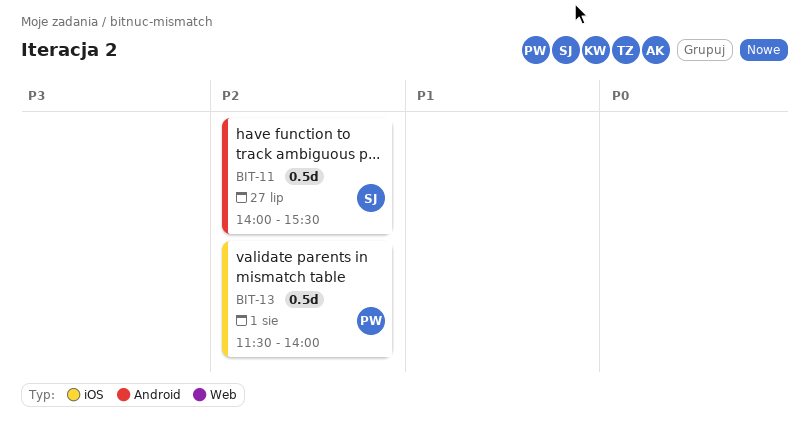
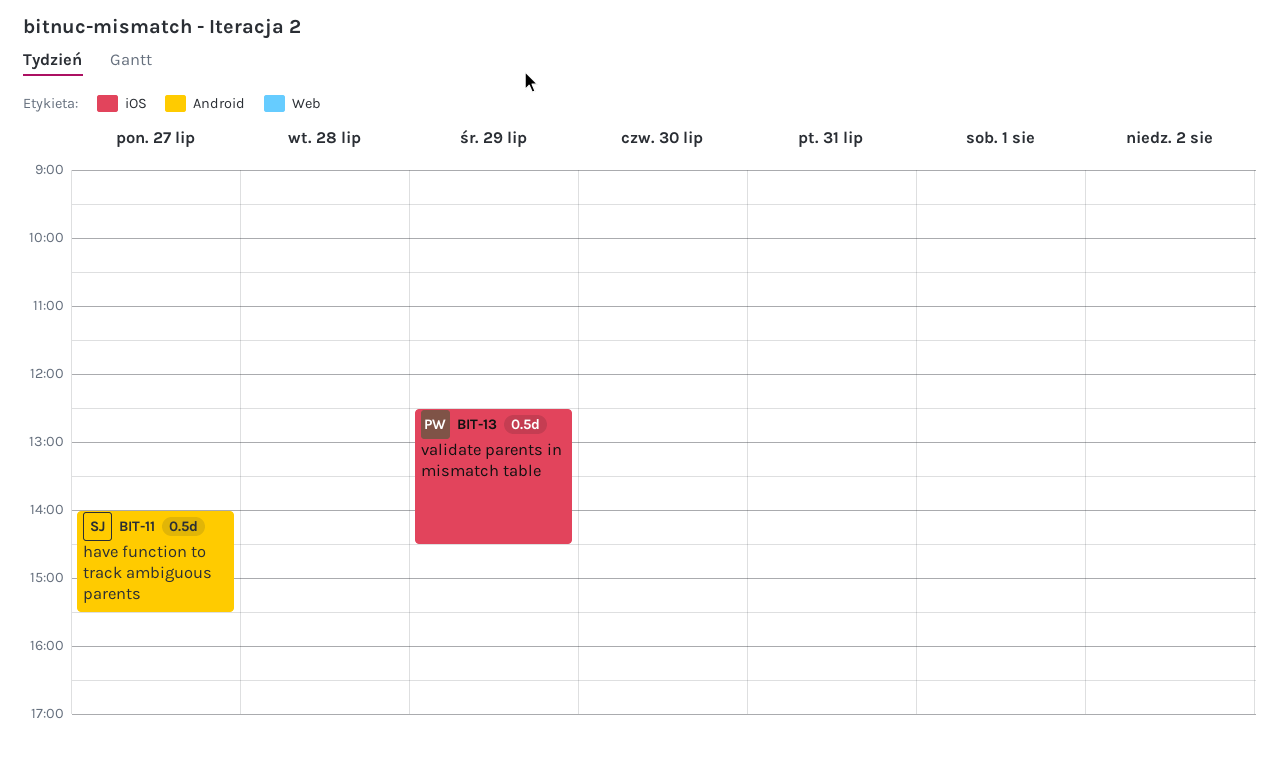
BIT-13, day: Aug 1 -> Jul 29
BIT-13, begins: 11:30 -> 12:30
BIT-13, ends: 14:00 -> 14:30

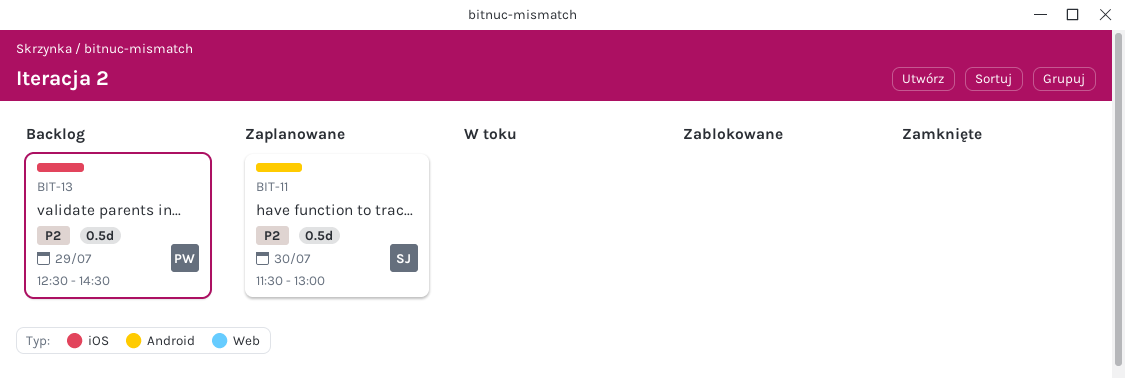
BIT-11, day: Jul 27 -> Jul 30
BIT-11, begins: 14:00 -> 11:30
BIT-11, ends: 15:30 -> 13:00

